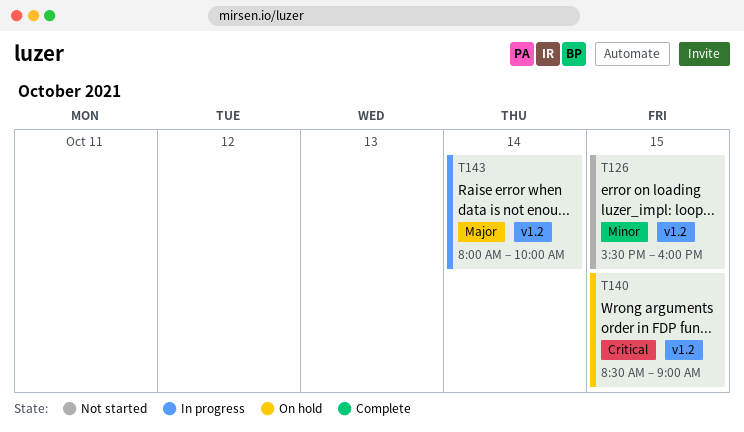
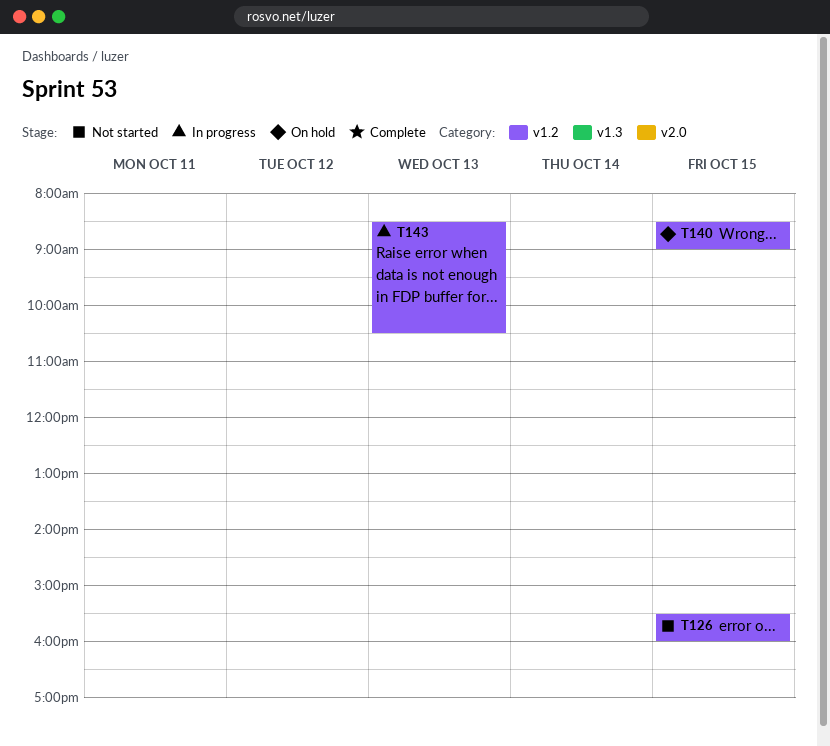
T143, day: Oct 14 -> Oct 13
T143, begins: 08:00 -> 08:30
T143, ends: 10:00 -> 10:30

